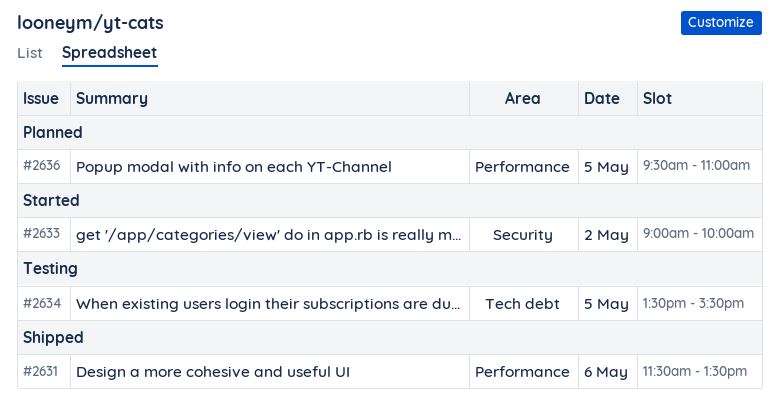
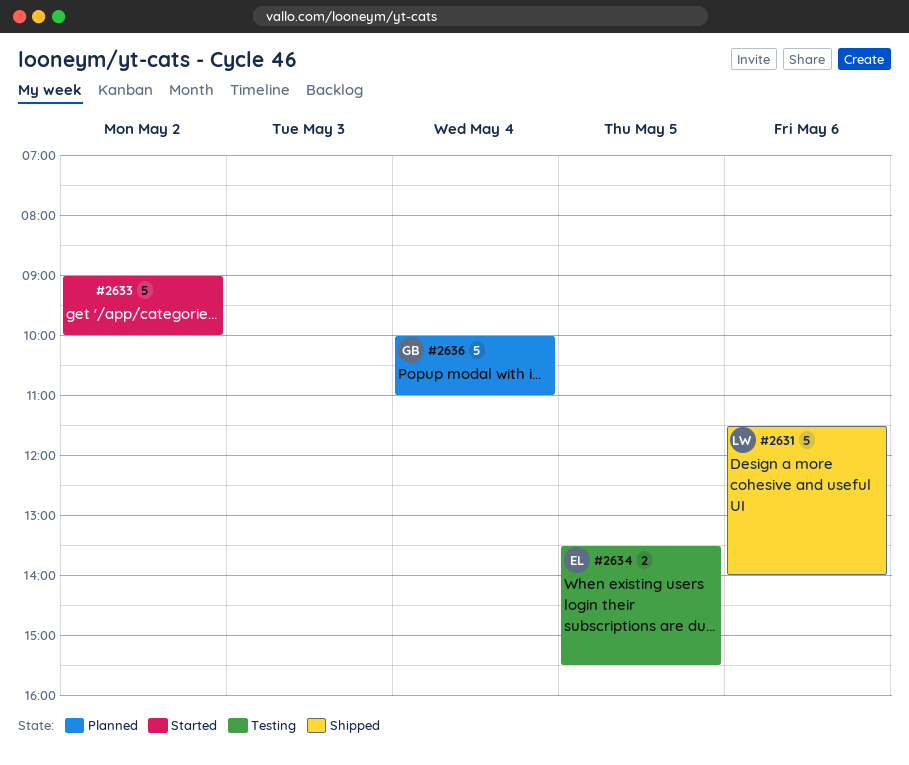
#2631, ends: 13:30 -> 14:00
#2636, day: May 5 -> May 4
#2636, begins: 09:30 -> 10:00

